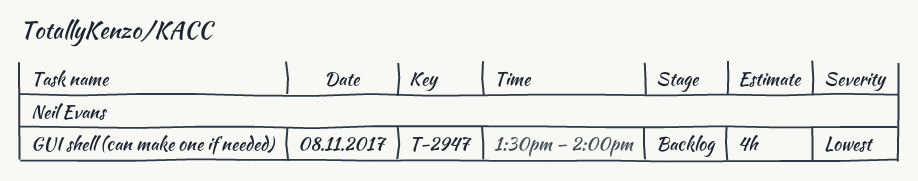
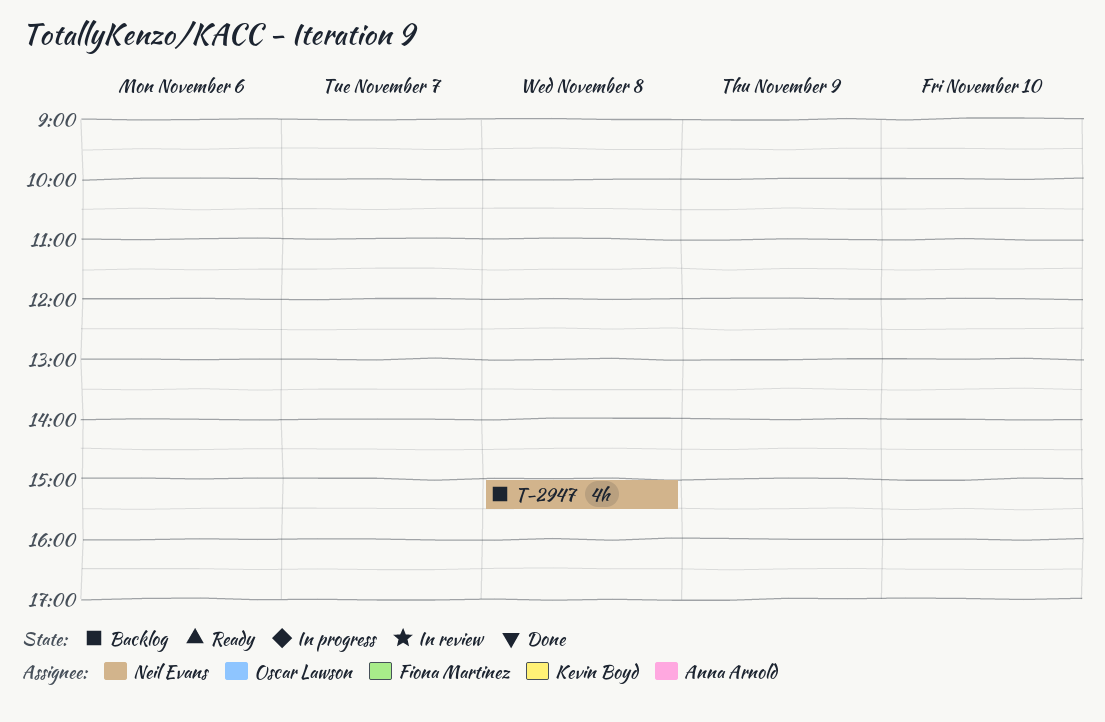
T-2947, begins: 13:30 -> 15:00
T-2947, ends: 14:00 -> 15:30

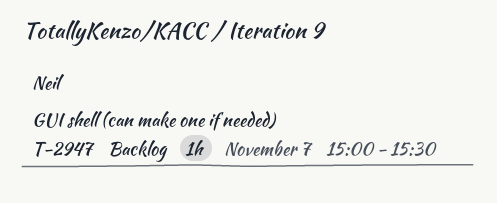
T-2947, estimate: 4h -> 1h
T-2947, day: Nov 8 -> Nov 7

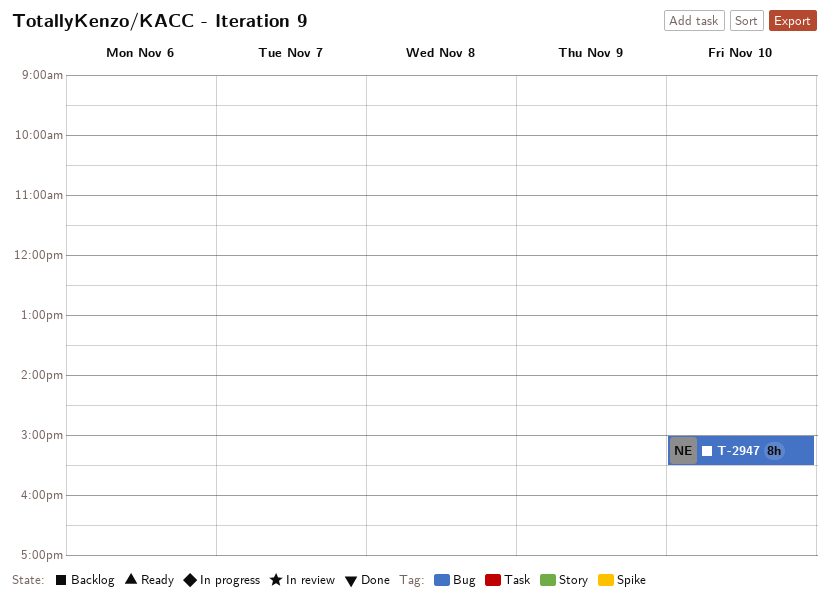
T-2947, estimate: 1h -> 8h
T-2947, day: Nov 7 -> Nov 10

